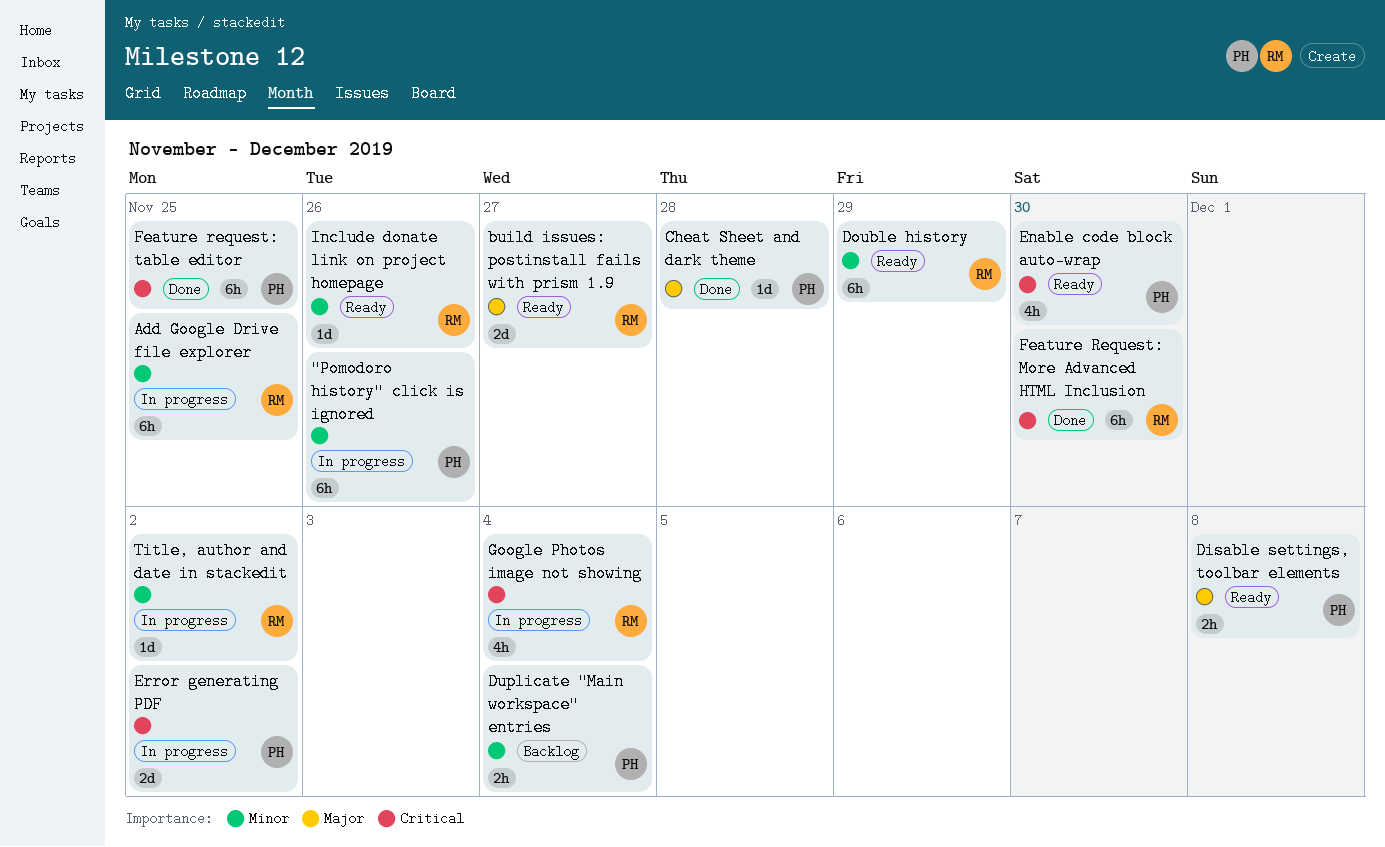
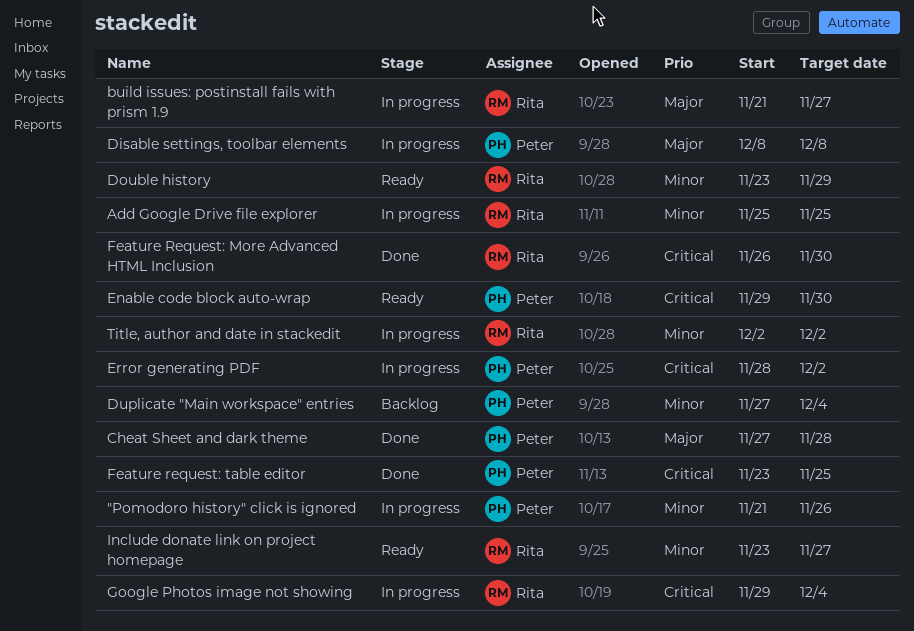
build issues: postinstall fails with prism 1.9, status: Ready -> In progress
Disable settings, toolbar elements, status: Ready -> In progress
Include donate link on project homepage, due: Nov 26 -> Nov 27

